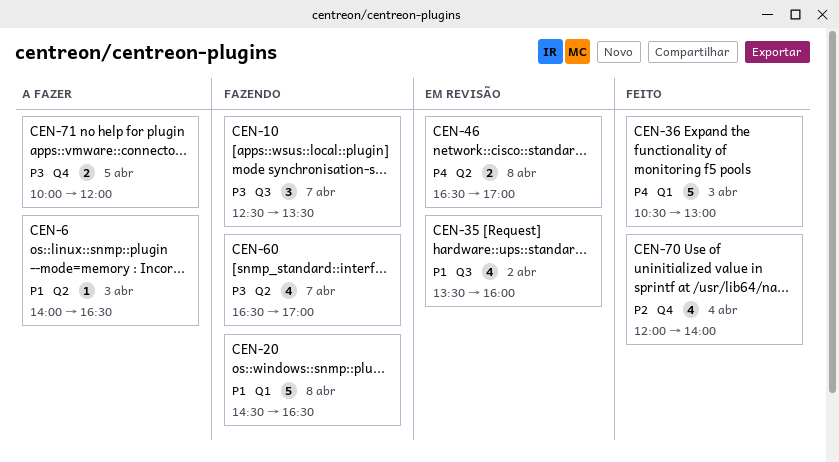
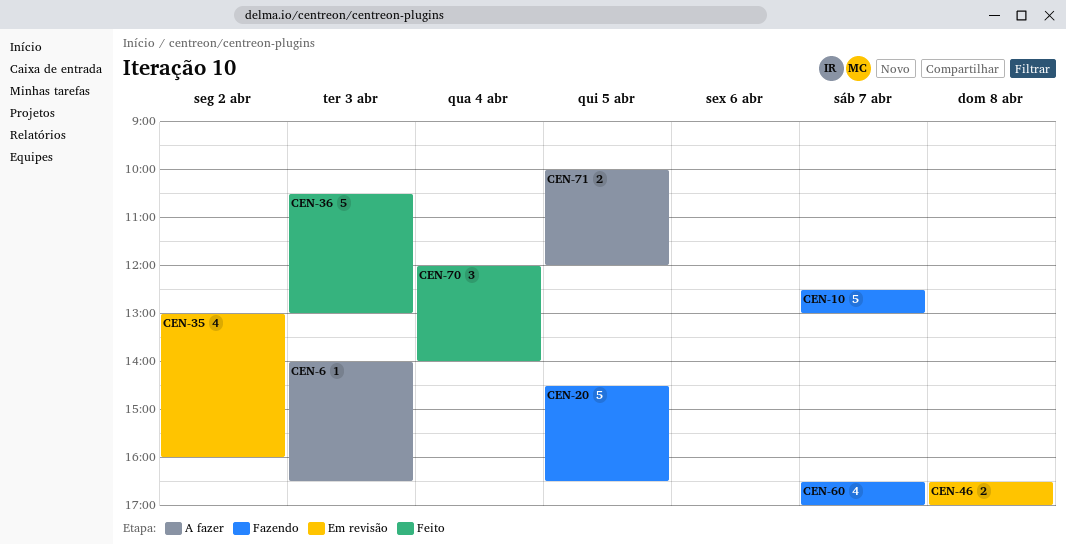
CEN-10, estimate: 3 -> 5
CEN-10, ends: 13:30 -> 13:00
CEN-20, day: Apr 8 -> Apr 5
CEN-35, begins: 13:30 -> 13:00
CEN-70, estimate: 4 -> 3

